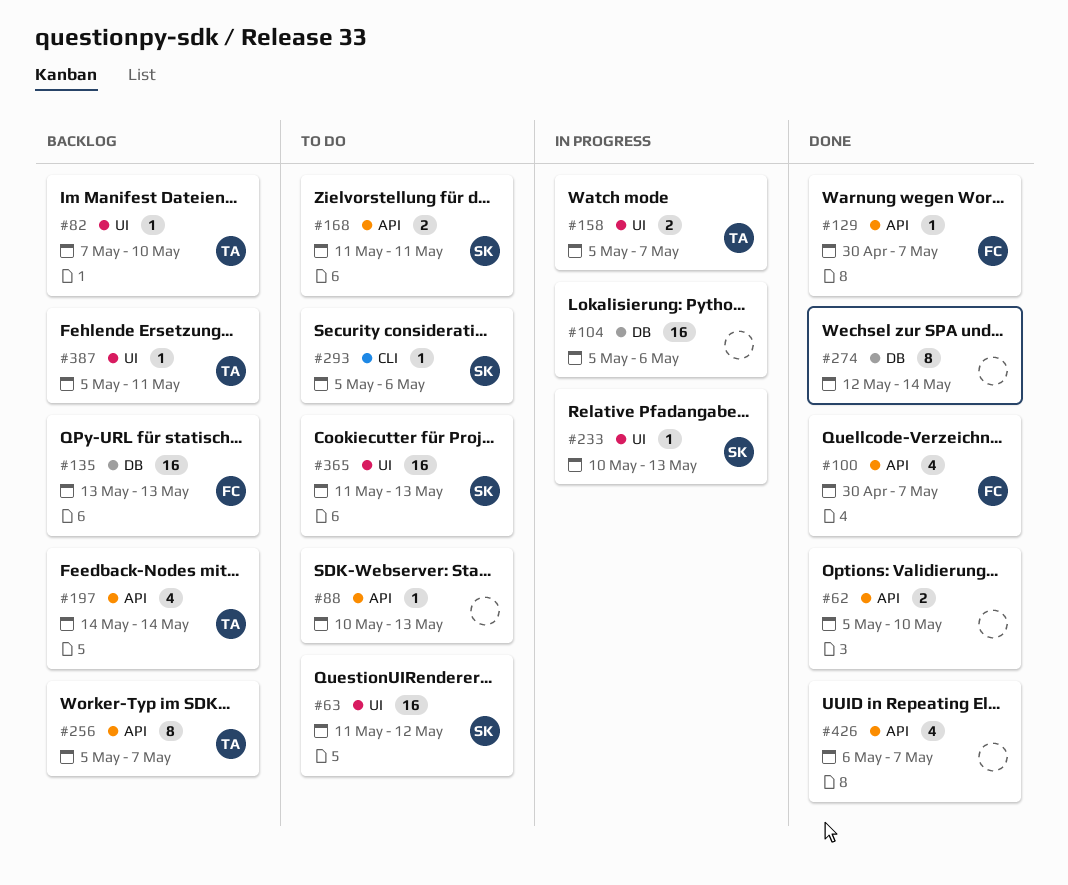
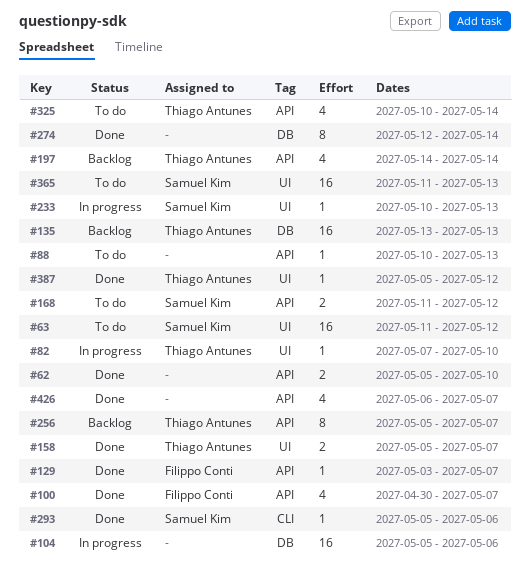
#82, status: Backlog -> In progress
#129, start: Apr 30 -> May 3
#135, owner: Filippo Conti -> Thiago Antunes
#158, status: In progress -> Done
#168, due: May 11 -> May 12
#293, status: To do -> Done
#325: none -> present
#387, status: Backlog -> Done
#387, due: May 11 -> May 12

